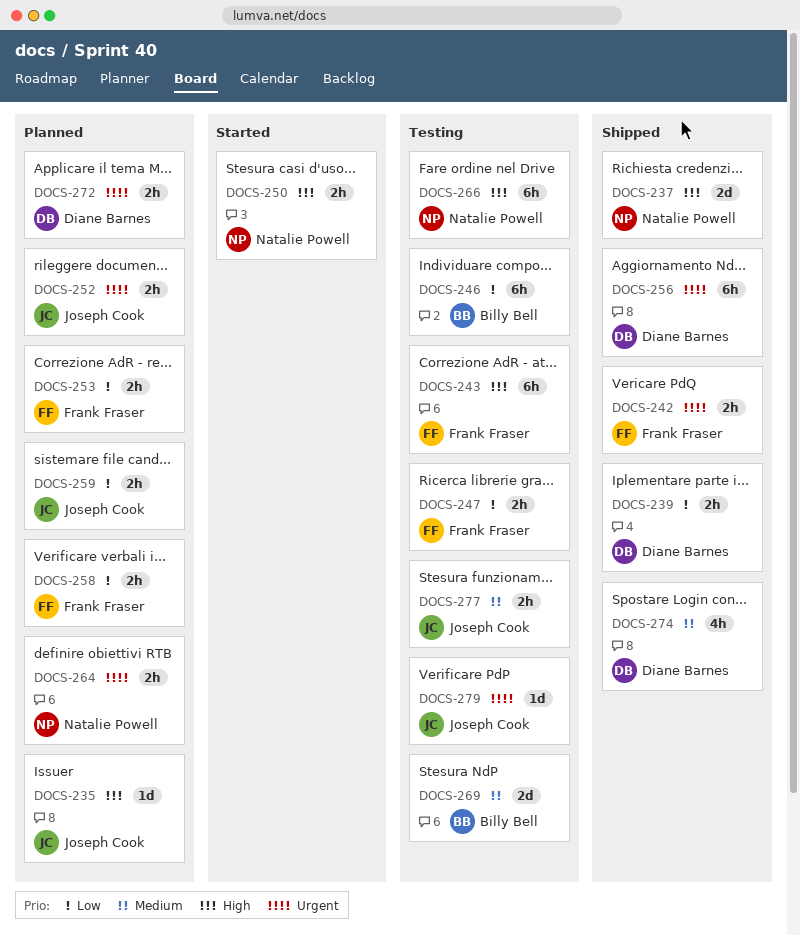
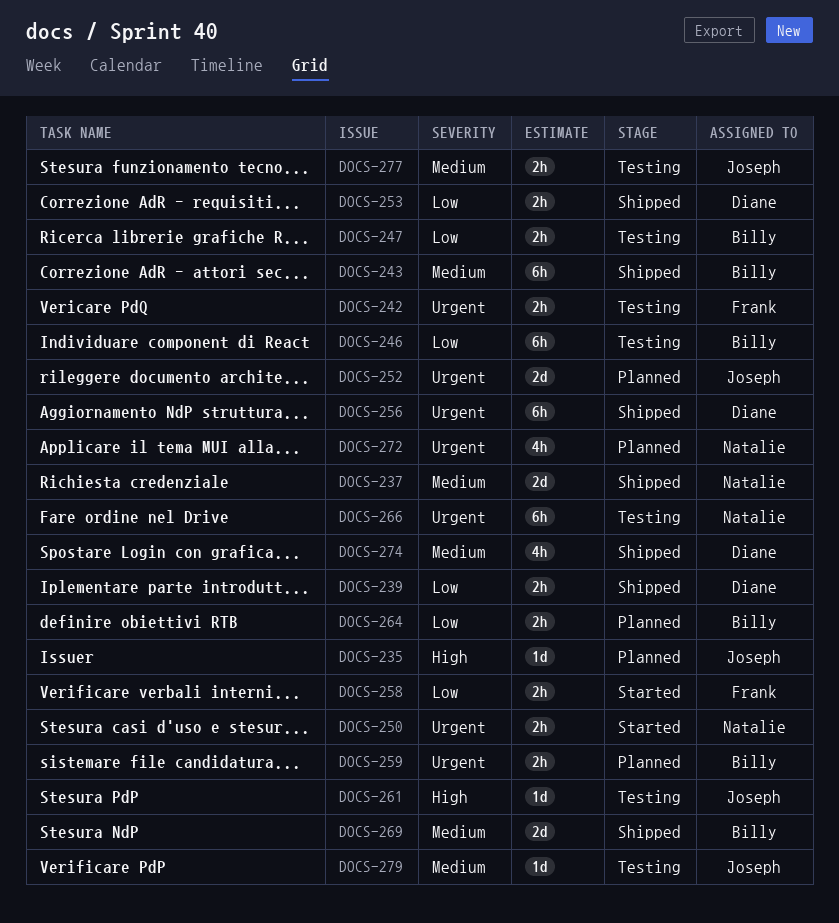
DOCS-237, priority: High -> Medium
DOCS-242, status: Shipped -> Testing
DOCS-243, status: Testing -> Shipped
DOCS-243, owner: Frank Fraser -> Billy Bell
DOCS-243, priority: High -> Medium
DOCS-247, owner: Frank Fraser -> Billy Bell
DOCS-250, priority: High -> Urgent
DOCS-252, estimate: 2h -> 2d
DOCS-253, status: Planned -> Shipped
DOCS-253, owner: Frank Fraser -> Diane Barnes
DOCS-258, status: Planned -> Started
DOCS-259, owner: Joseph Cook -> Billy Bell
DOCS-259, priority: Low -> Urgent
DOCS-261: none -> present
DOCS-264, owner: Natalie Powell -> Billy Bell
DOCS-264, priority: Urgent -> Low
DOCS-266, priority: High -> Urgent
DOCS-269, status: Testing -> Shipped
DOCS-272, owner: Diane Barnes -> Natalie Powell
DOCS-272, estimate: 2h -> 4h
DOCS-279, priority: Urgent -> Medium

